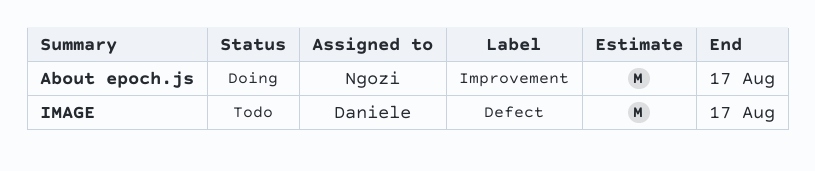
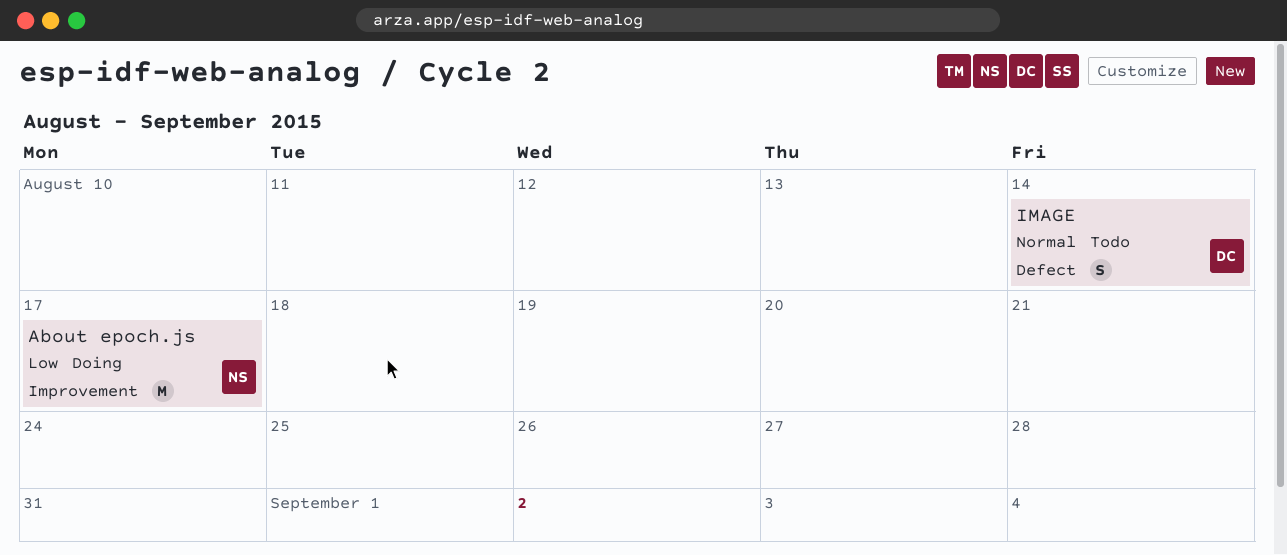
IMAGE, estimate: M -> S
IMAGE, due: Aug 17 -> Aug 14

